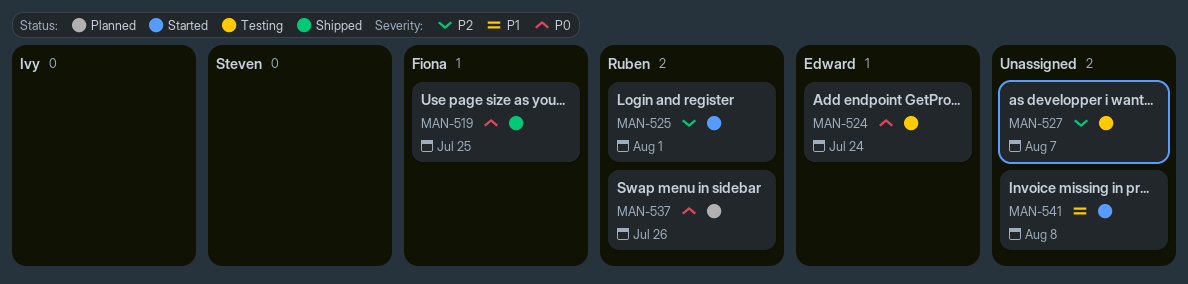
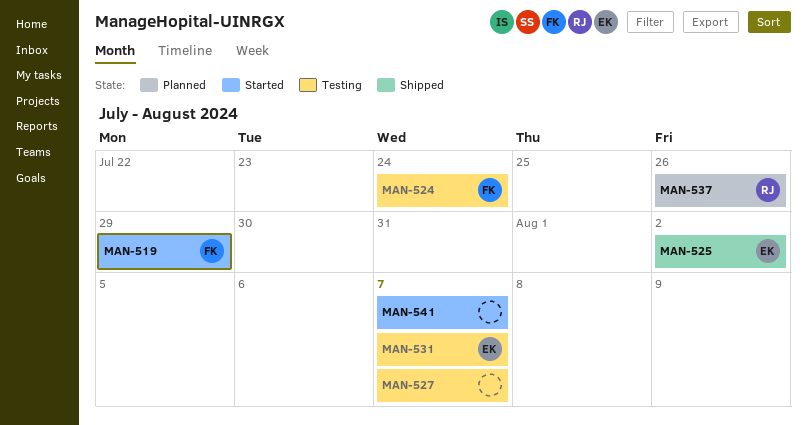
MAN-519, status: Shipped -> Started
MAN-519, due: Jul 25 -> Jul 29
MAN-524, owner: Edward -> Fiona
MAN-525, status: Started -> Shipped
MAN-525, owner: Ruben -> Edward
MAN-525, due: Aug 1 -> Aug 2
MAN-531: none -> present
MAN-541, due: Aug 8 -> Aug 7

